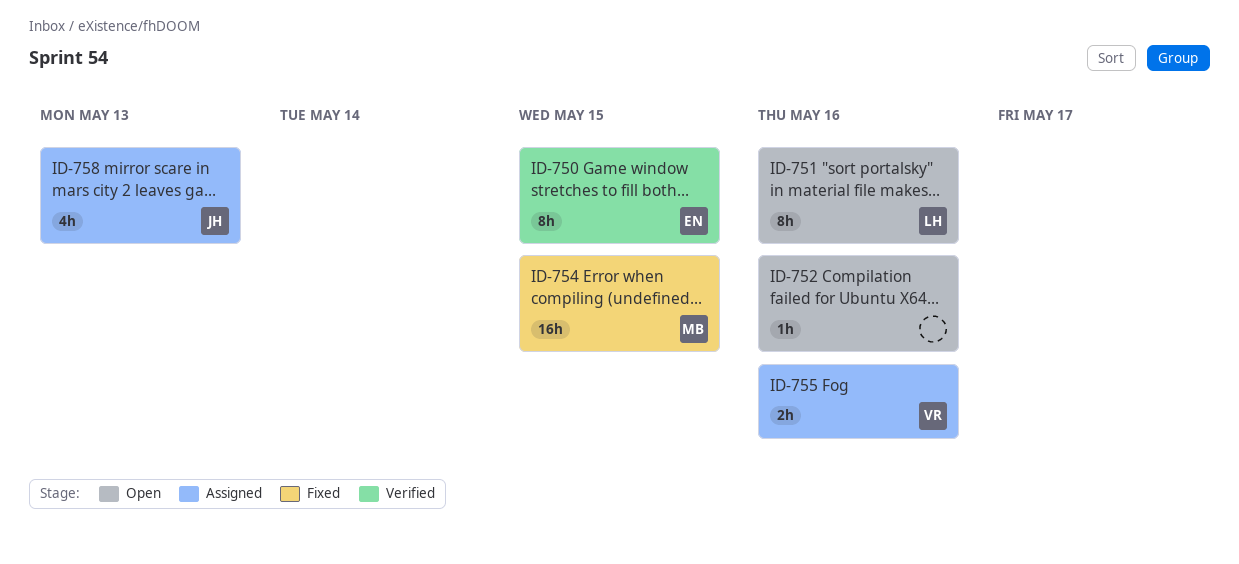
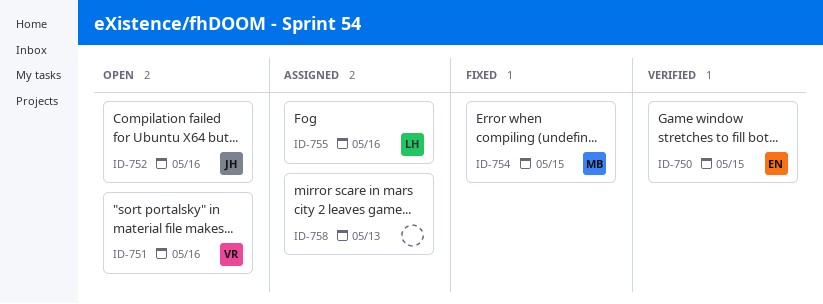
ID-751, owner: LH -> VR
ID-752, owner: none -> JH
ID-755, owner: VR -> LH
ID-758, owner: JH -> none

